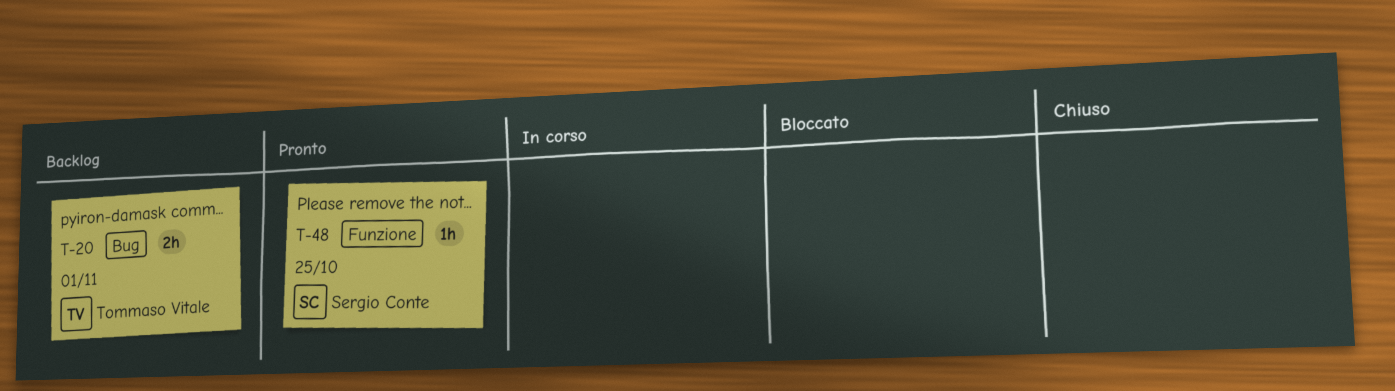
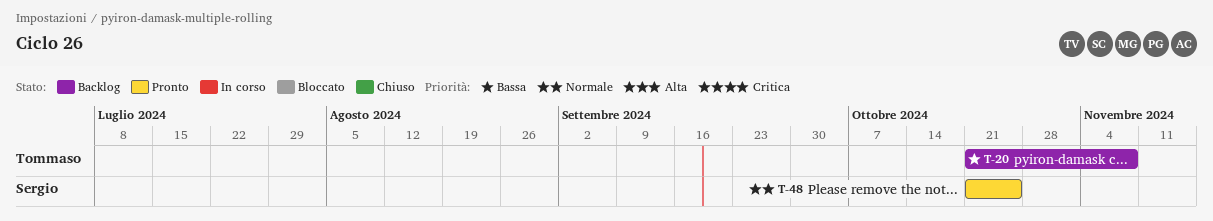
T-20, due: Nov 1 -> Nov 8

